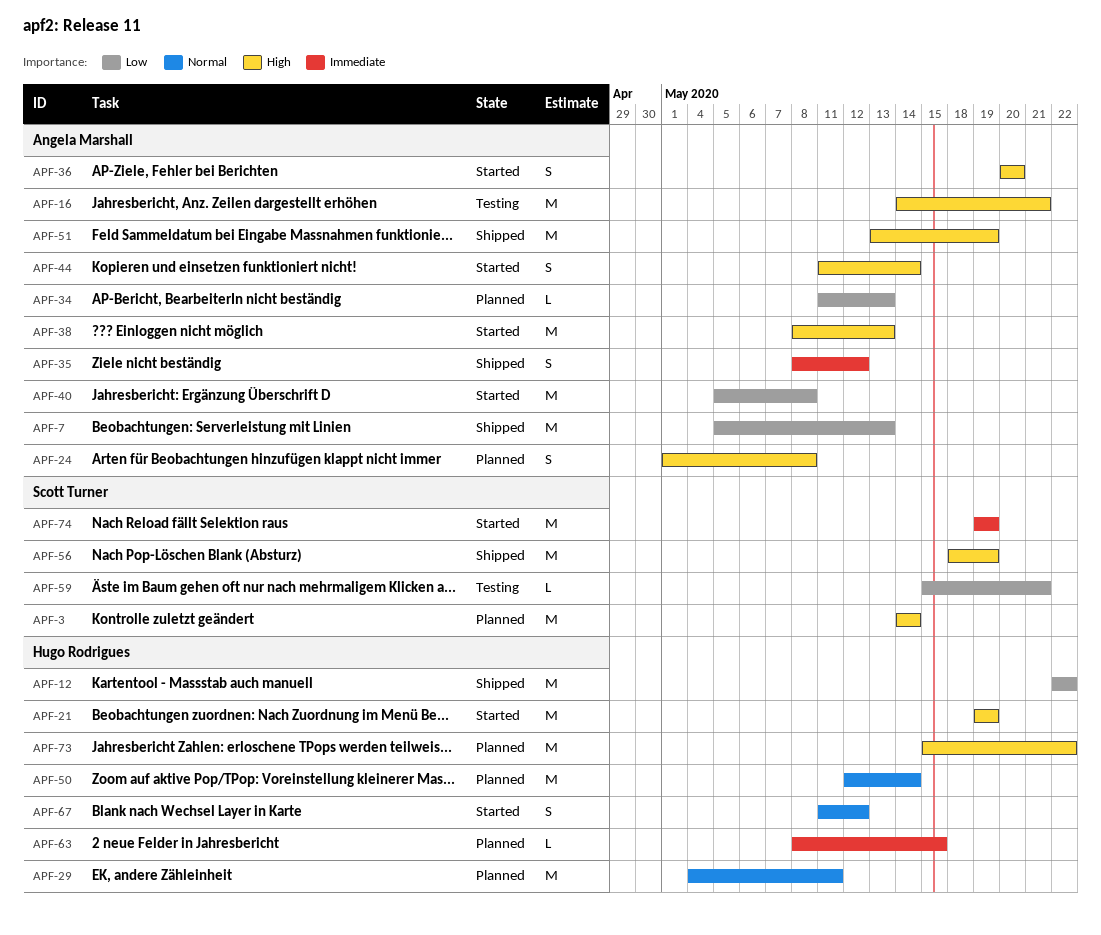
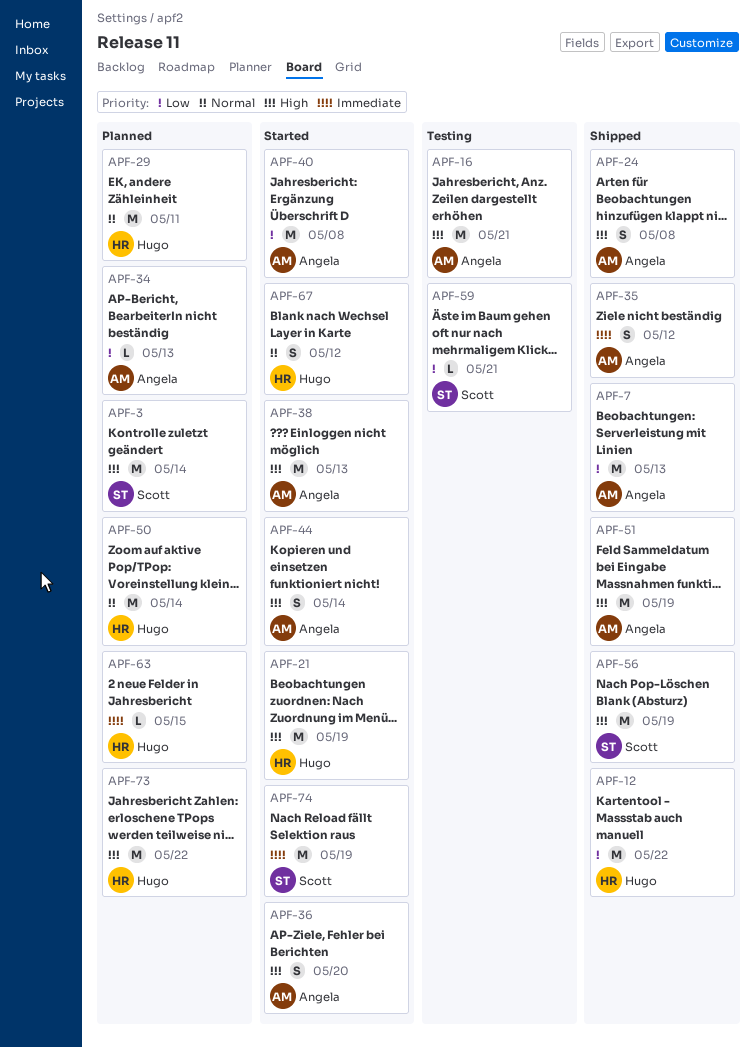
APF-24, status: Planned -> Shipped

